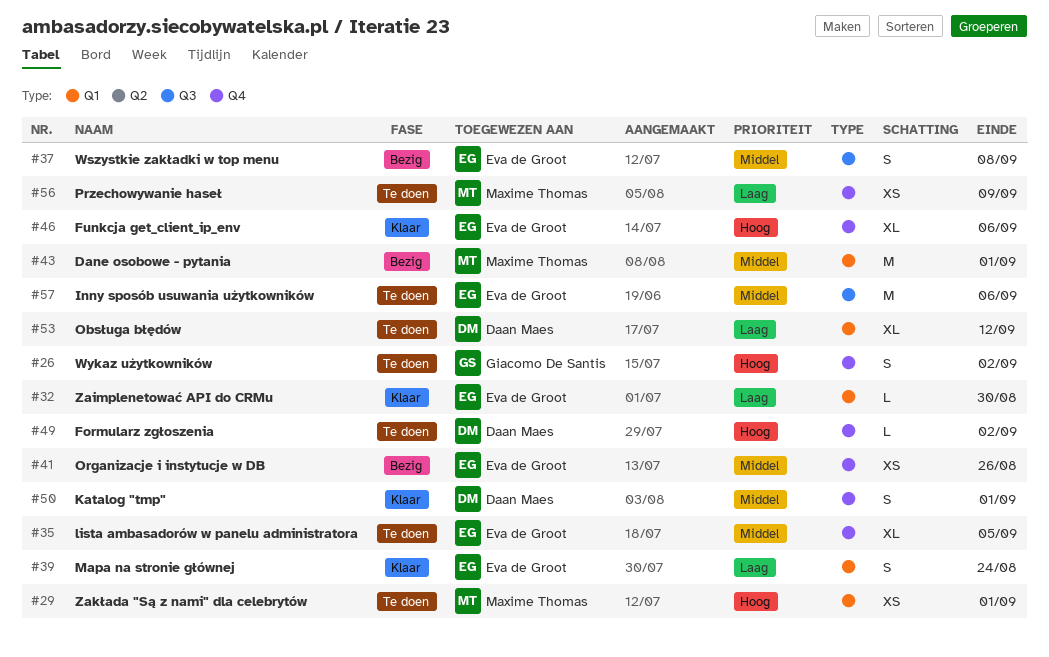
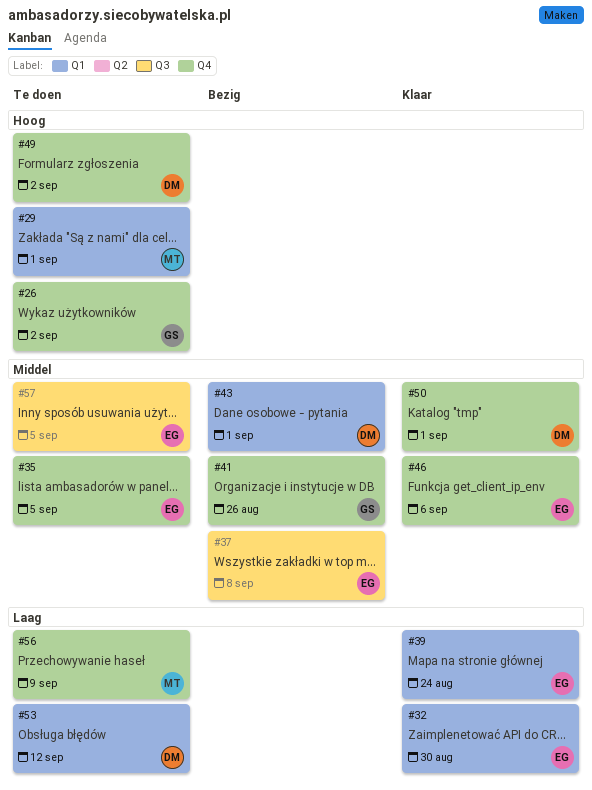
#41, owner: Eva de Groot -> Giacomo De Santis
#43, owner: Maxime Thomas -> Daan Maes
#46, priority: Hoog -> Middel
#57, due: Sep 6 -> Sep 5

